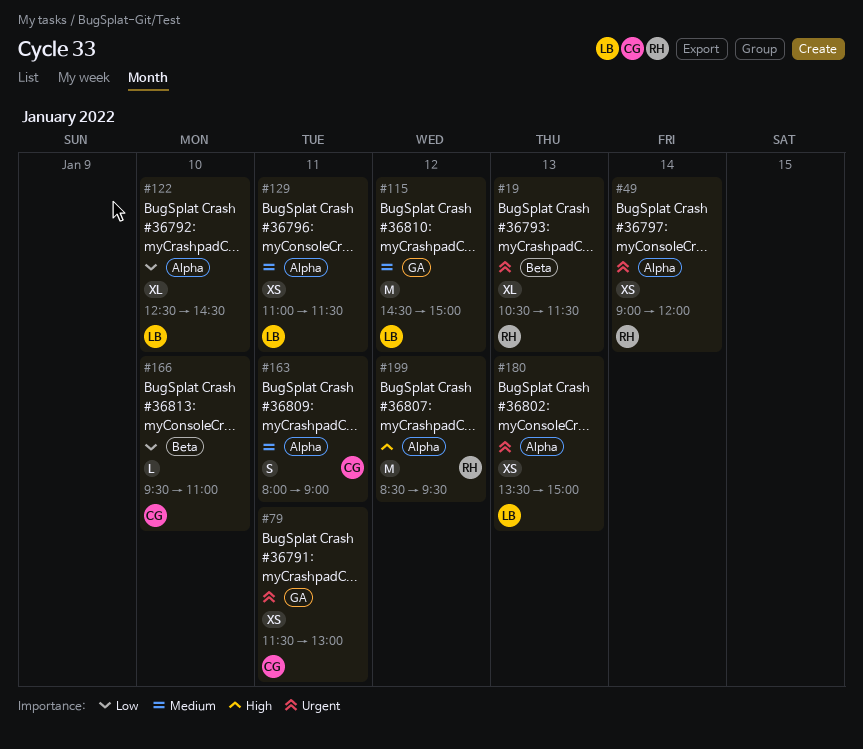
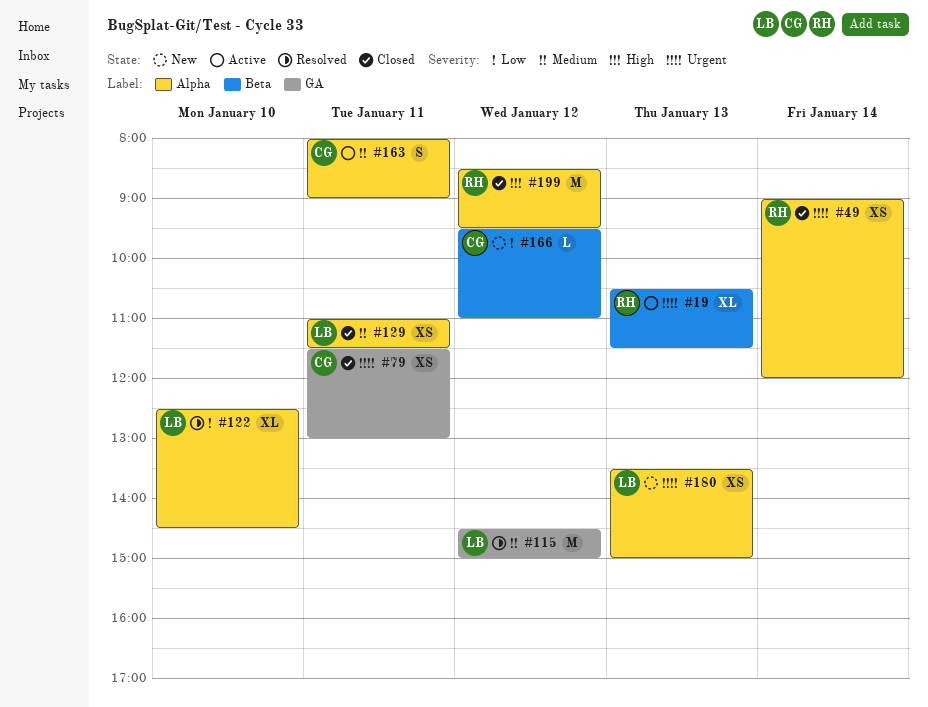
#166, day: Jan 10 -> Jan 12

